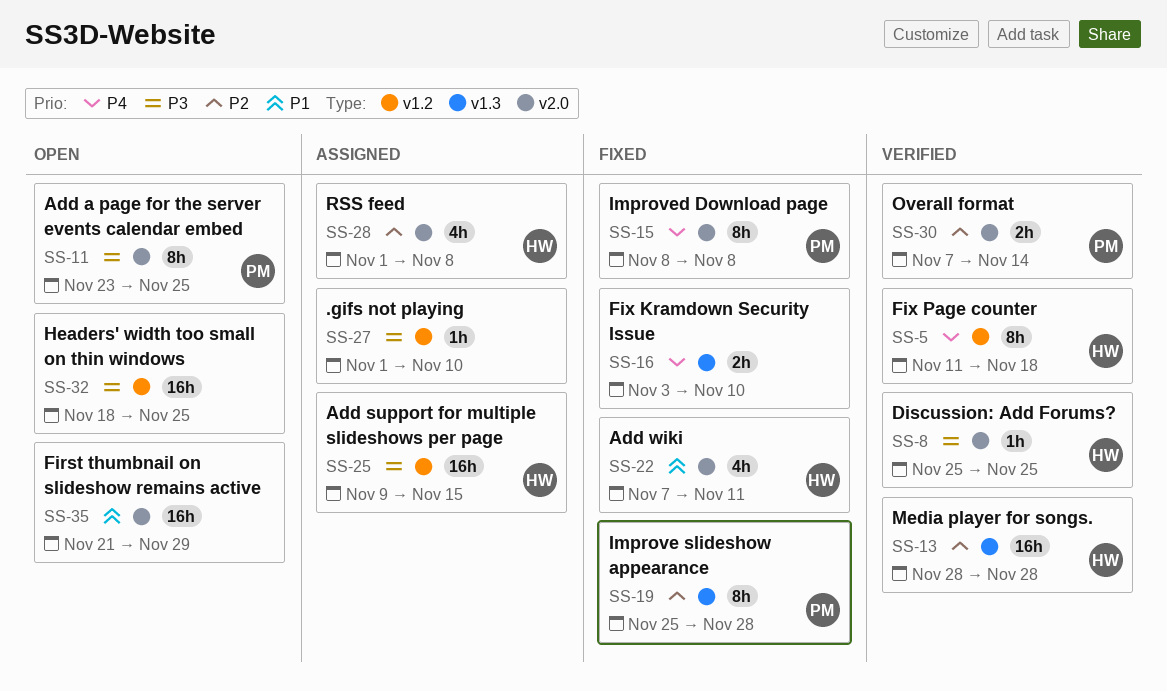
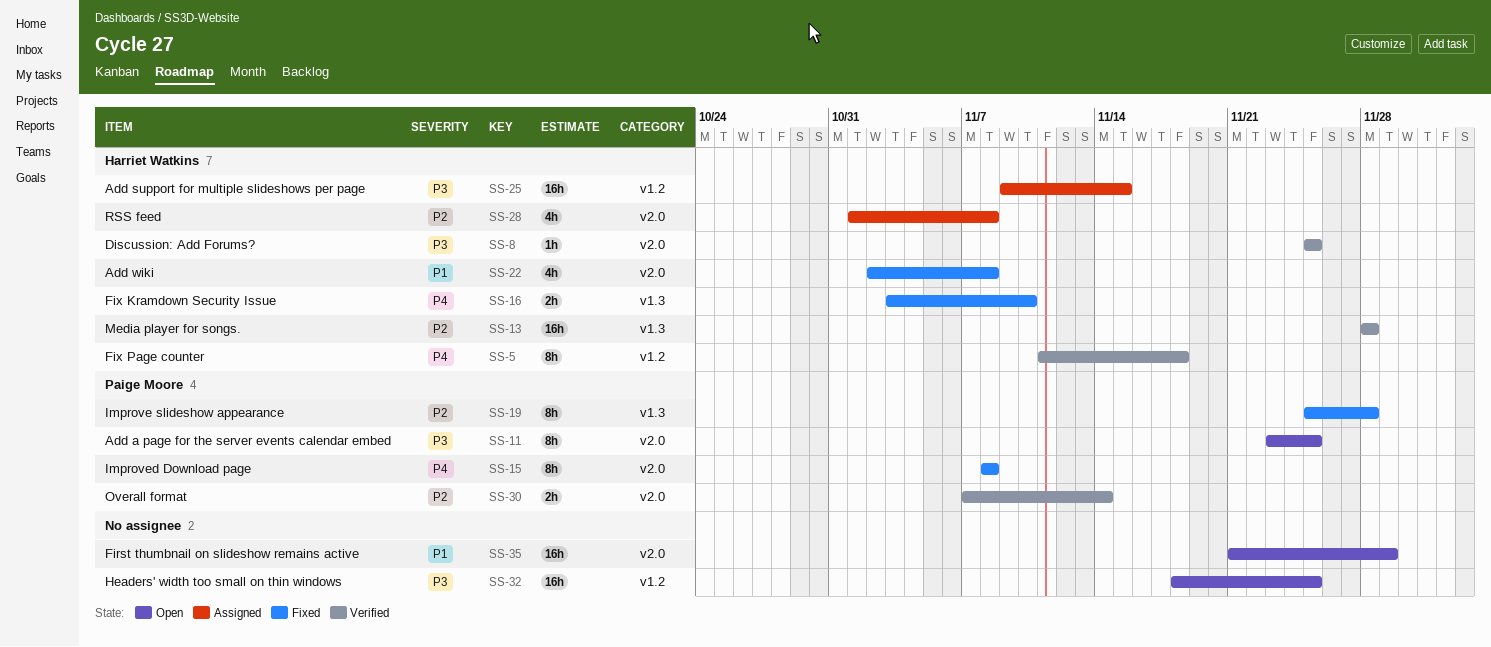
SS-16, owner: none -> Harriet Watkins
SS-22, start: Nov 7 -> Nov 2
SS-22, due: Nov 11 -> Nov 8
SS-27: present -> none

